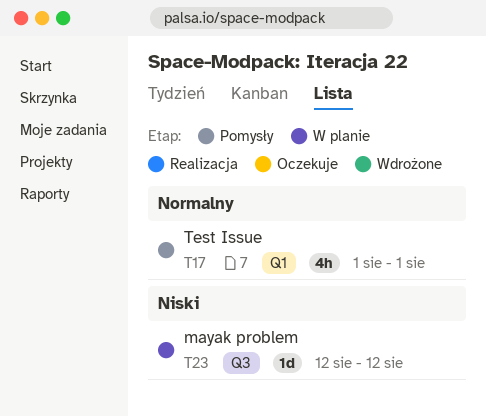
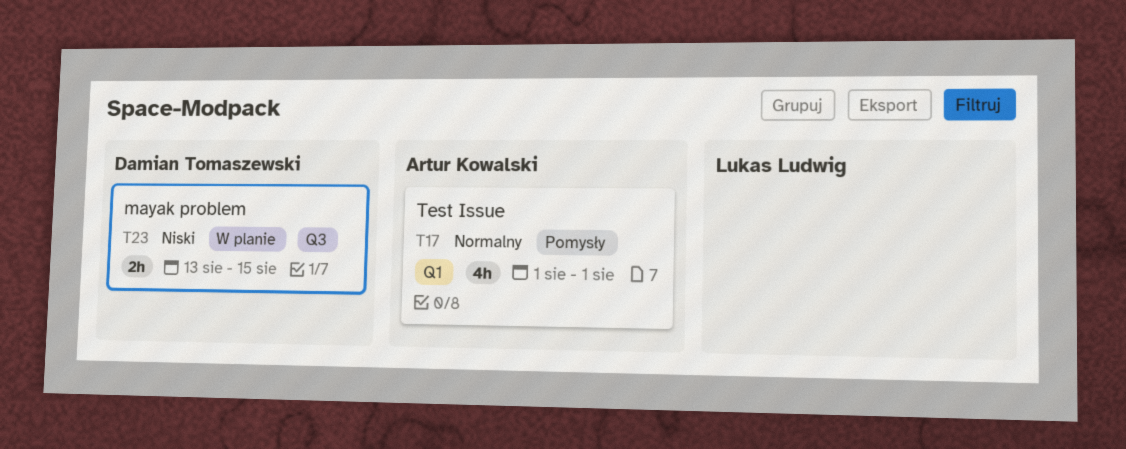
T23, estimate: 1d -> 2h
T23, start: Aug 12 -> Aug 13
T23, due: Aug 12 -> Aug 15

